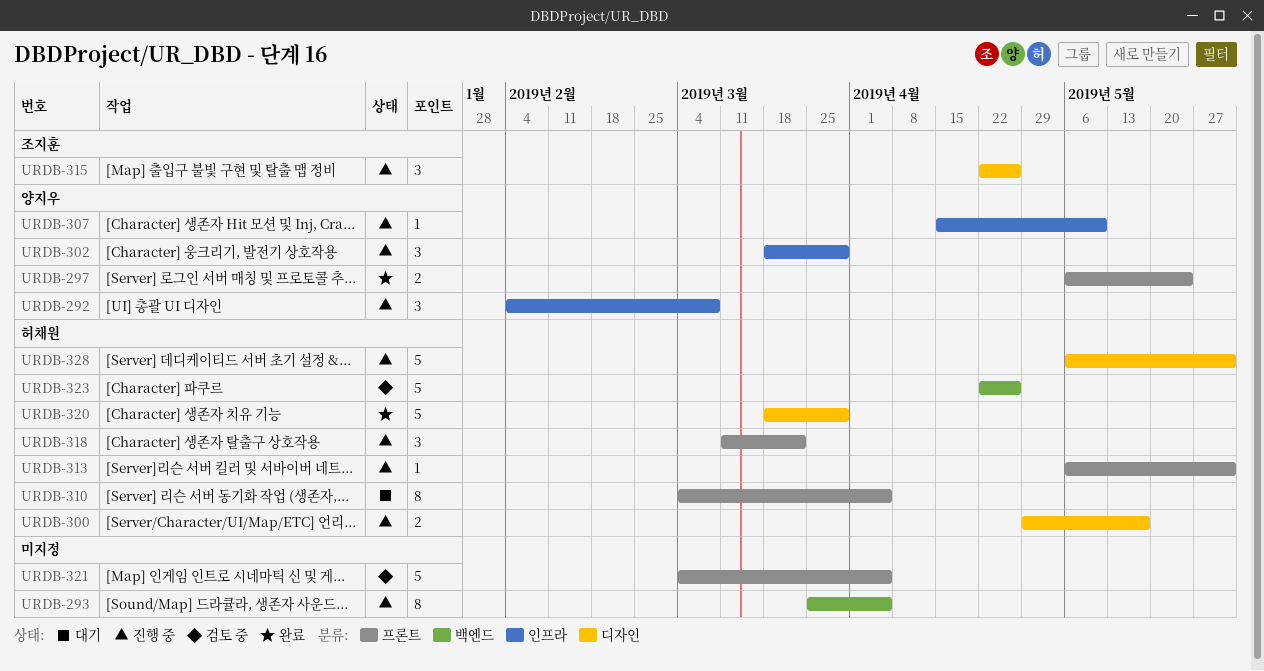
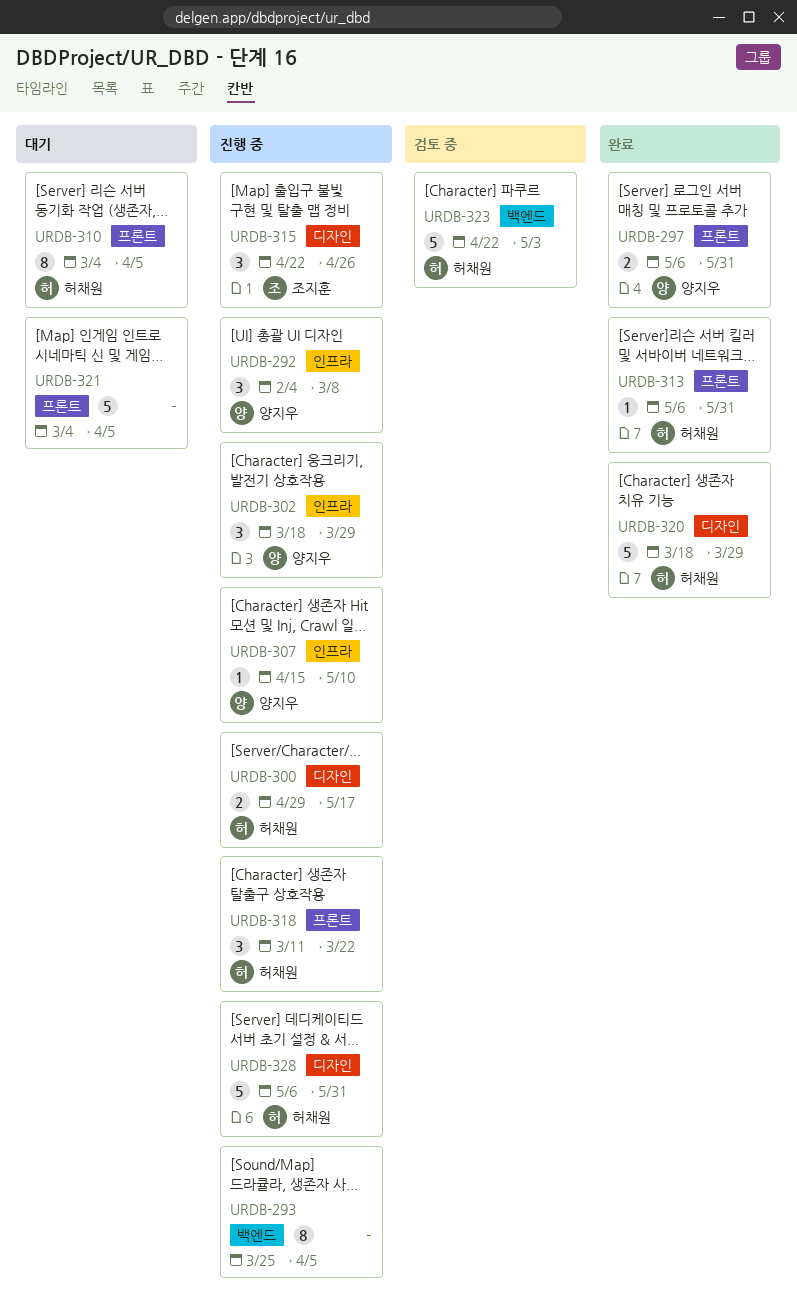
URDB-297, due: May 24 -> May 31
URDB-313, status: 진행 중 -> 완료
URDB-321, status: 검토 중 -> 대기
URDB-323, due: Apr 26 -> May 3

